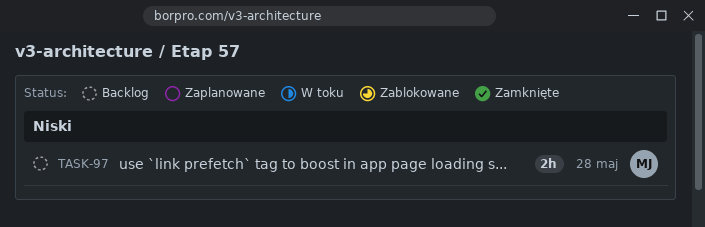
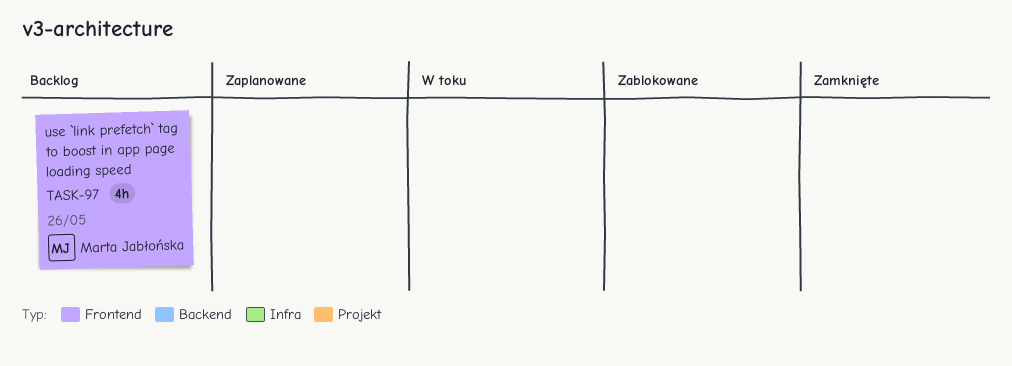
TASK-97, estimate: 2h -> 4h
TASK-97, due: May 28 -> May 26

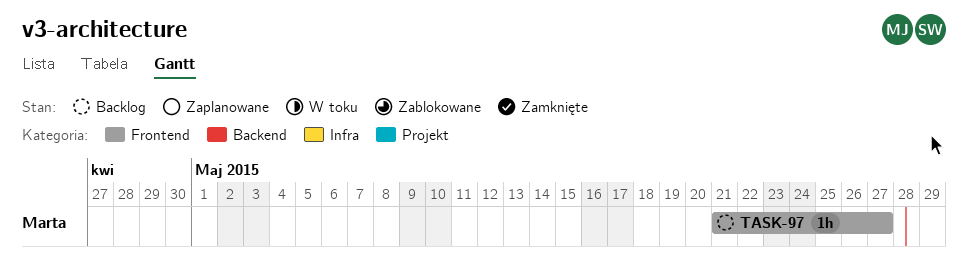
TASK-97, estimate: 4h -> 1h
TASK-97, due: May 26 -> May 27

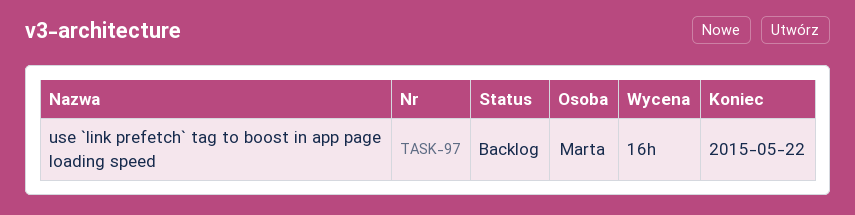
TASK-97, estimate: 1h -> 16h
TASK-97, due: May 27 -> May 22

